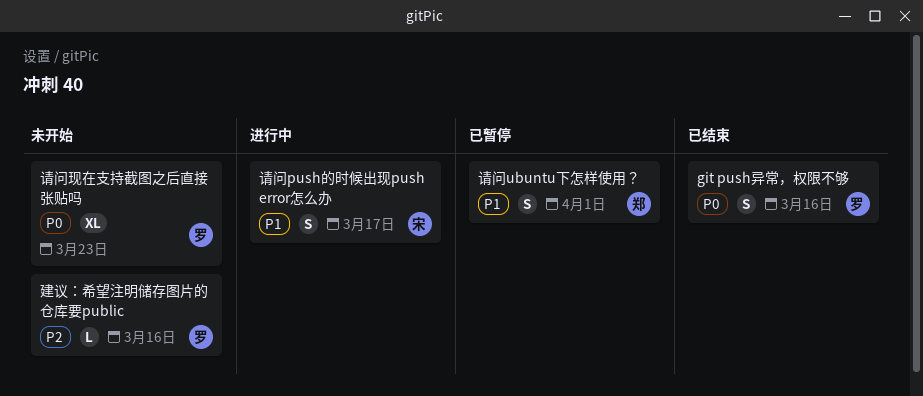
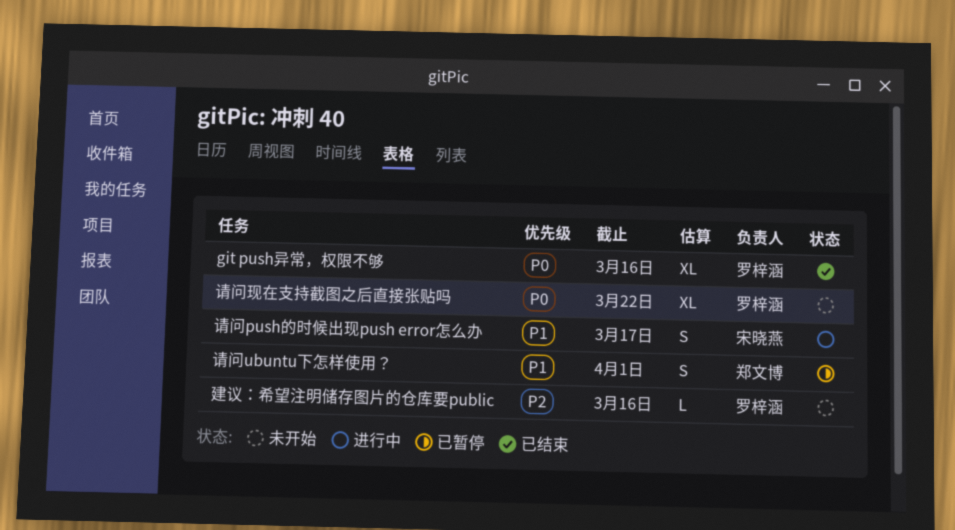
git push异常，权限不够, estimate: S -> XL
请问现在支持截图之后直接张贴吗, due: Mar 23 -> Mar 22

